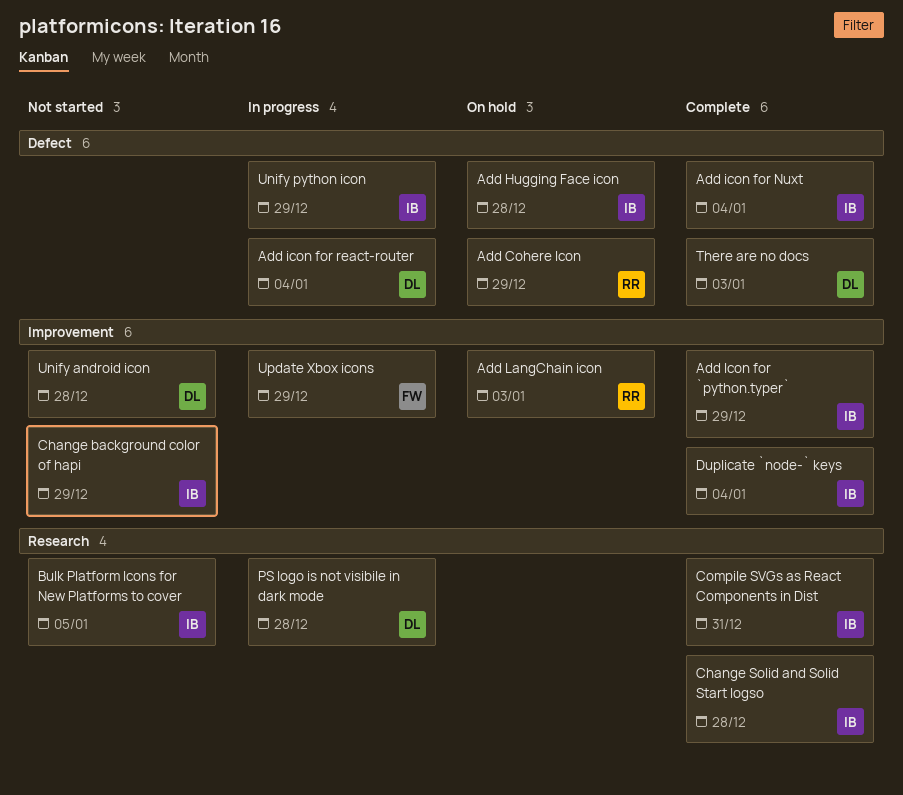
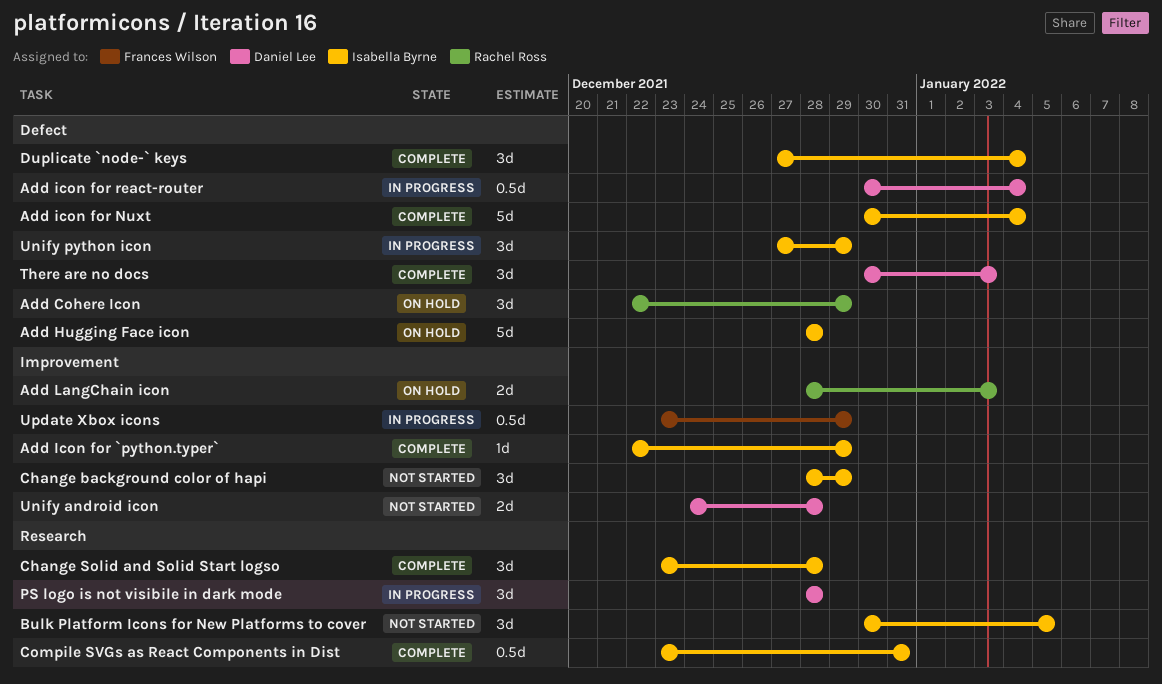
Duplicate `node-` keys, label: Improvement -> Defect

